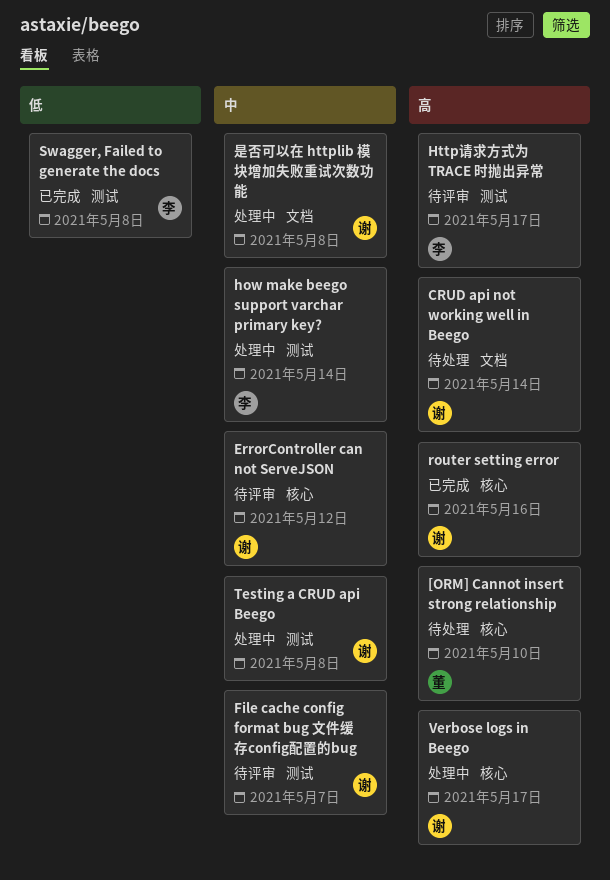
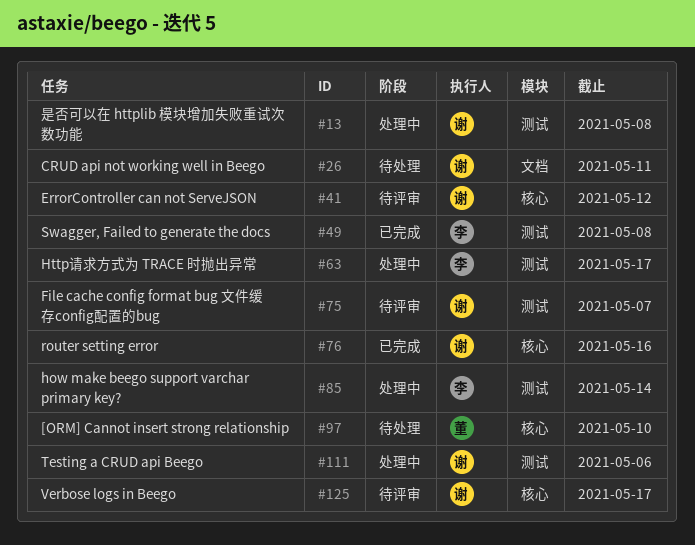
CRUD api not working well in Beego, due: May 14 -> May 11
Http请求方式为 TRACE 时抛出异常, status: 待评审 -> 处理中
Testing a CRUD api Beego, due: May 8 -> May 6
Verbose logs in Beego, status: 处理中 -> 待评审
是否可以在 httplib 模块增加失败重试次数功能, label: 文档 -> 测试

